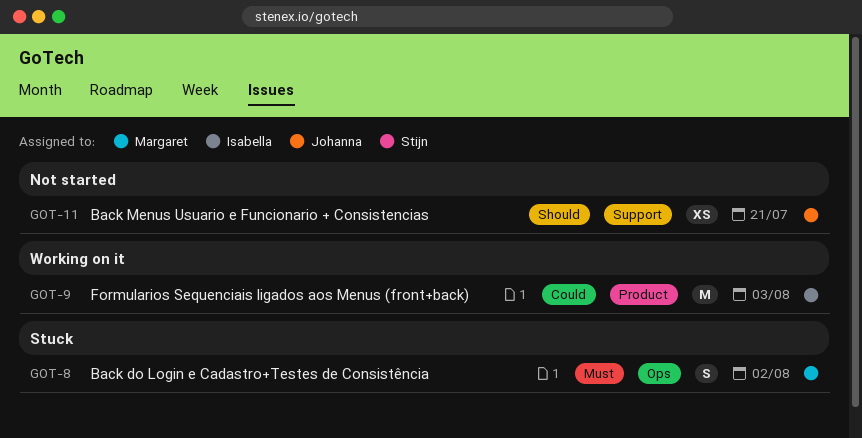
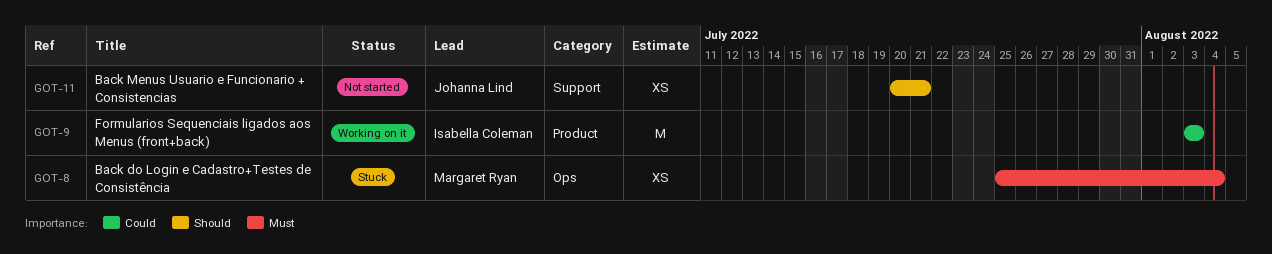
GOT-8, estimate: S -> XS
GOT-8, due: Aug 2 -> Aug 4

